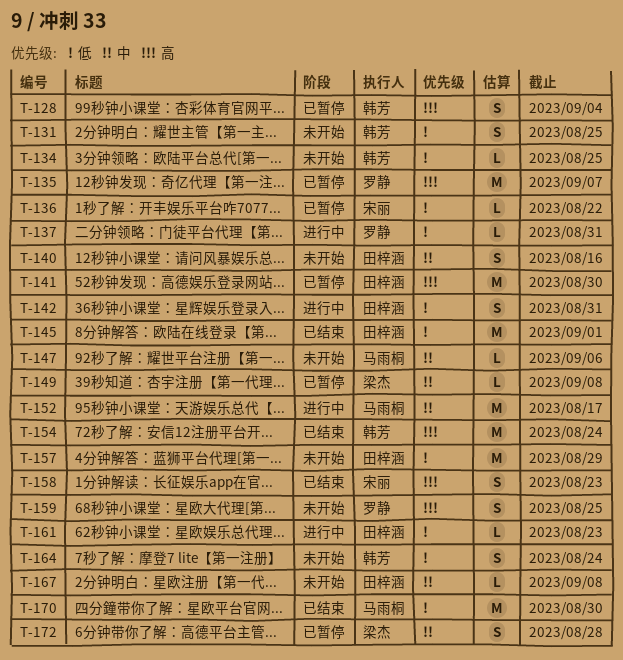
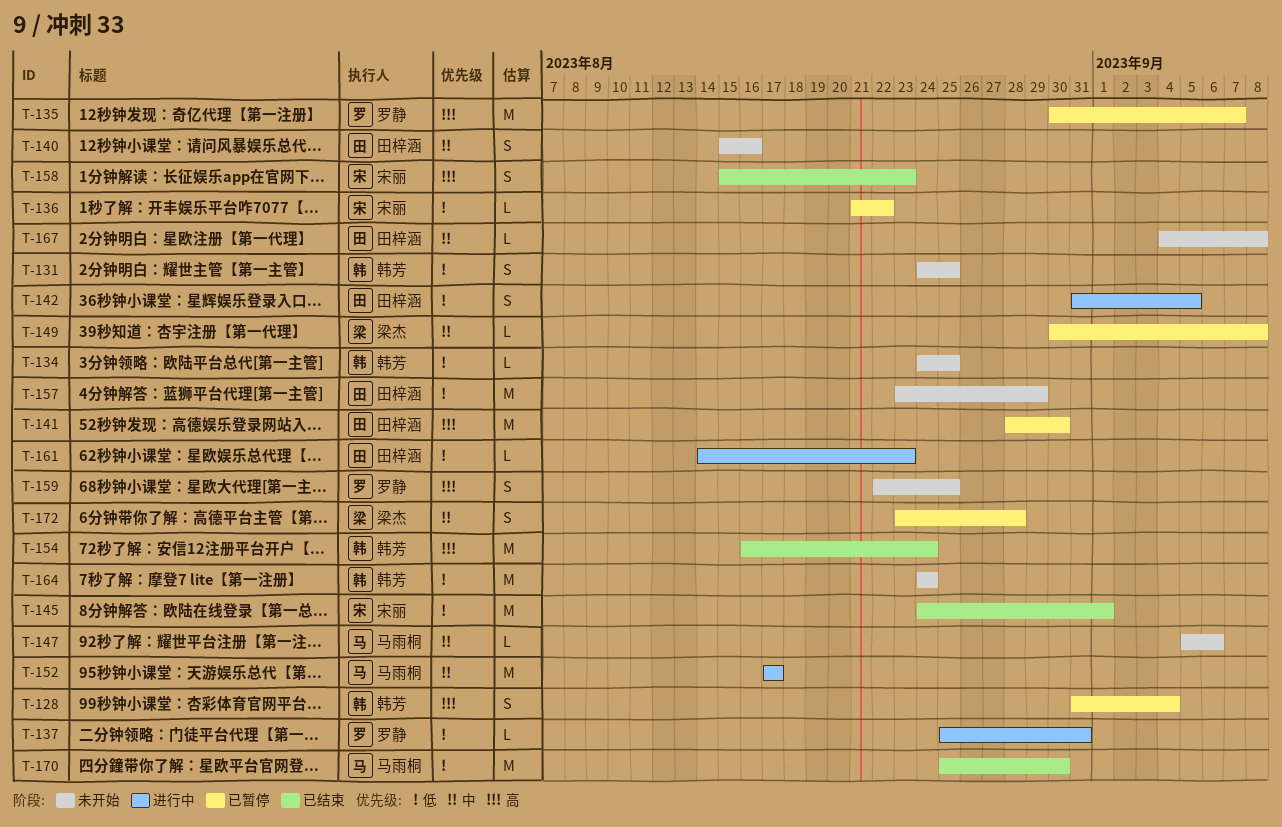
T-142, due: Aug 31 -> Sep 5
T-145, owner: 田梓涵 -> 宋丽
T-164, estimate: S -> M

